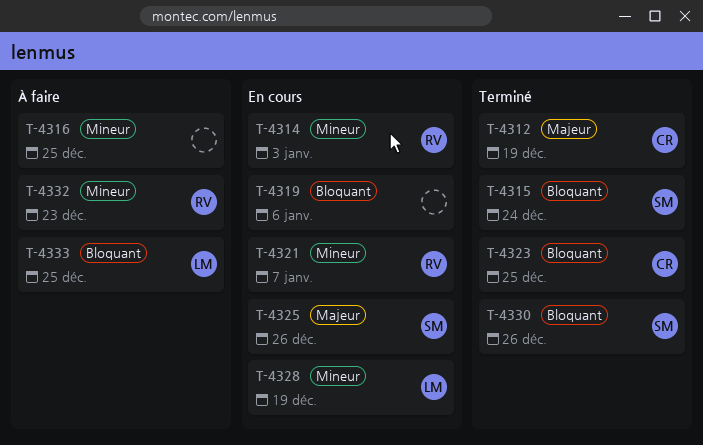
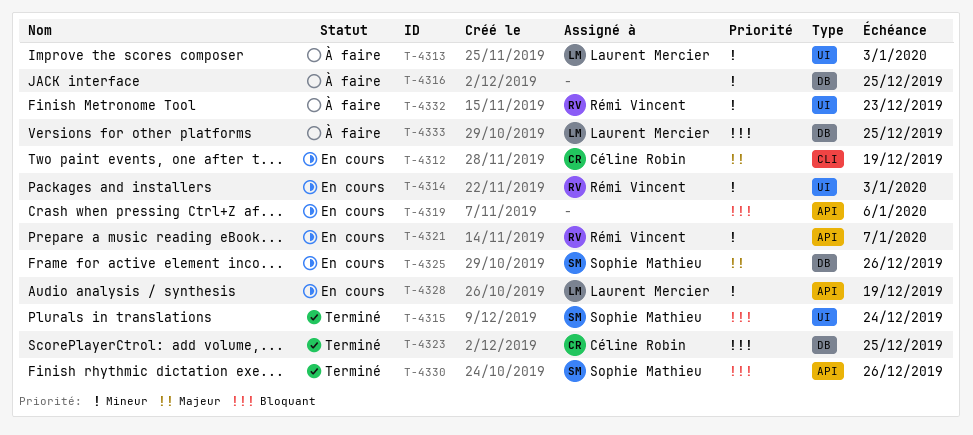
T-4312, status: Terminé -> En cours
T-4313: none -> present

